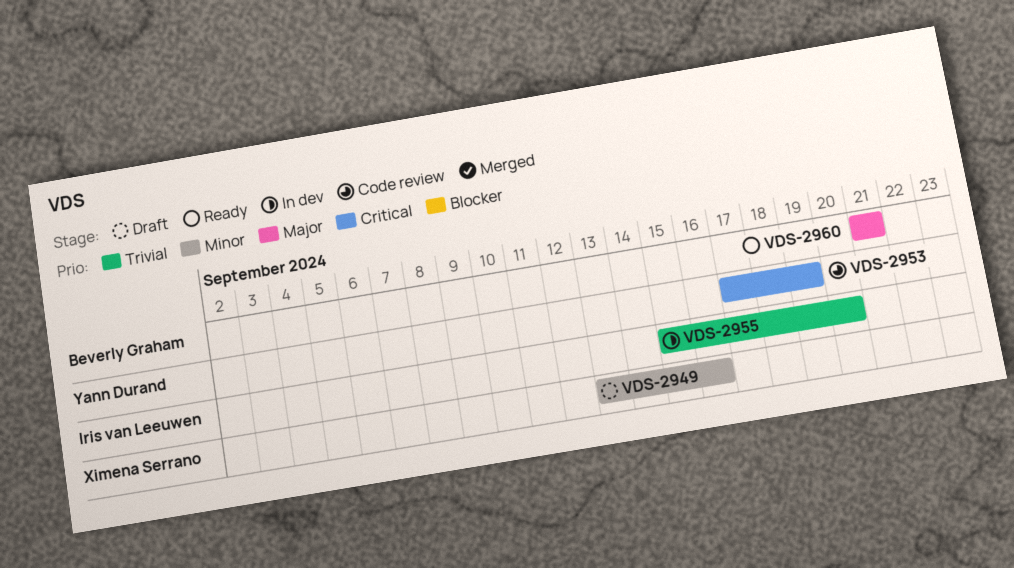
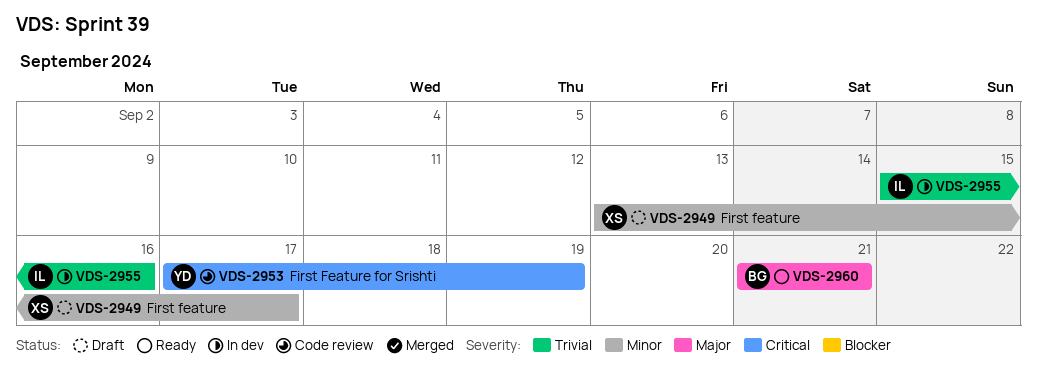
VDS-2949, due: Sep 16 -> Sep 17
VDS-2955, due: Sep 20 -> Sep 16

